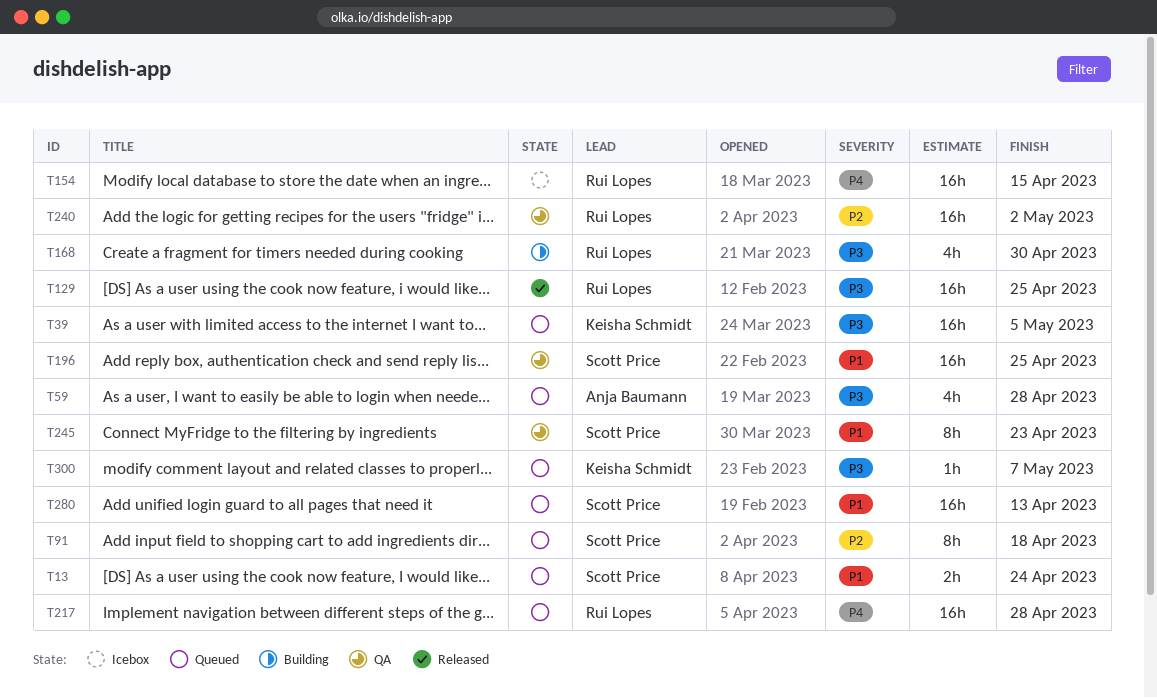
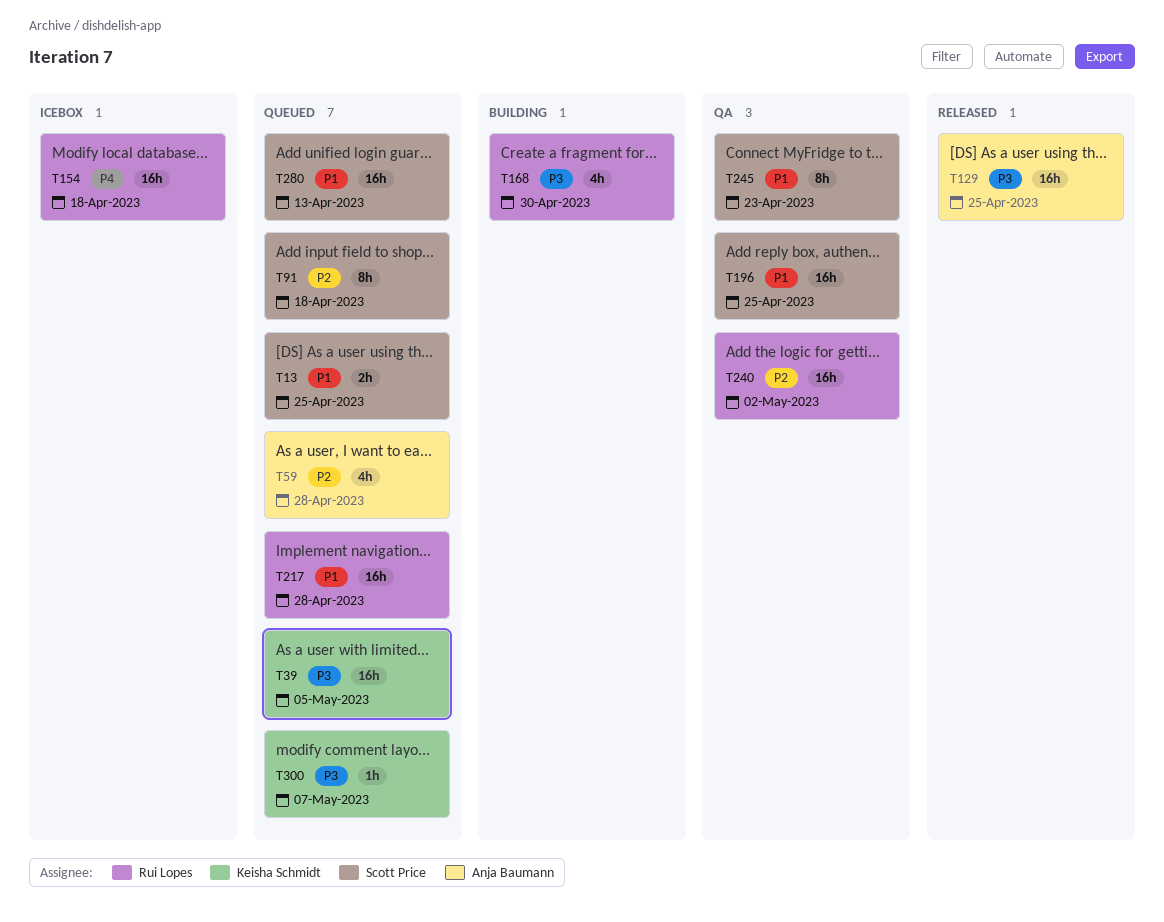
T13, due: Apr 24 -> Apr 25
T59, priority: P3 -> P2
T129, owner: Rui Lopes -> Anja Baumann
T154, due: Apr 15 -> Apr 18
T217, priority: P4 -> P1

